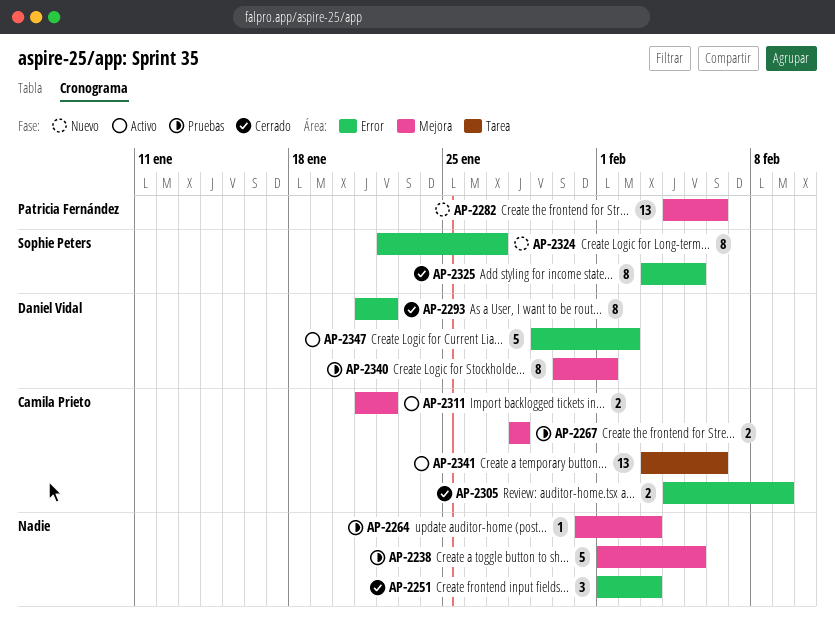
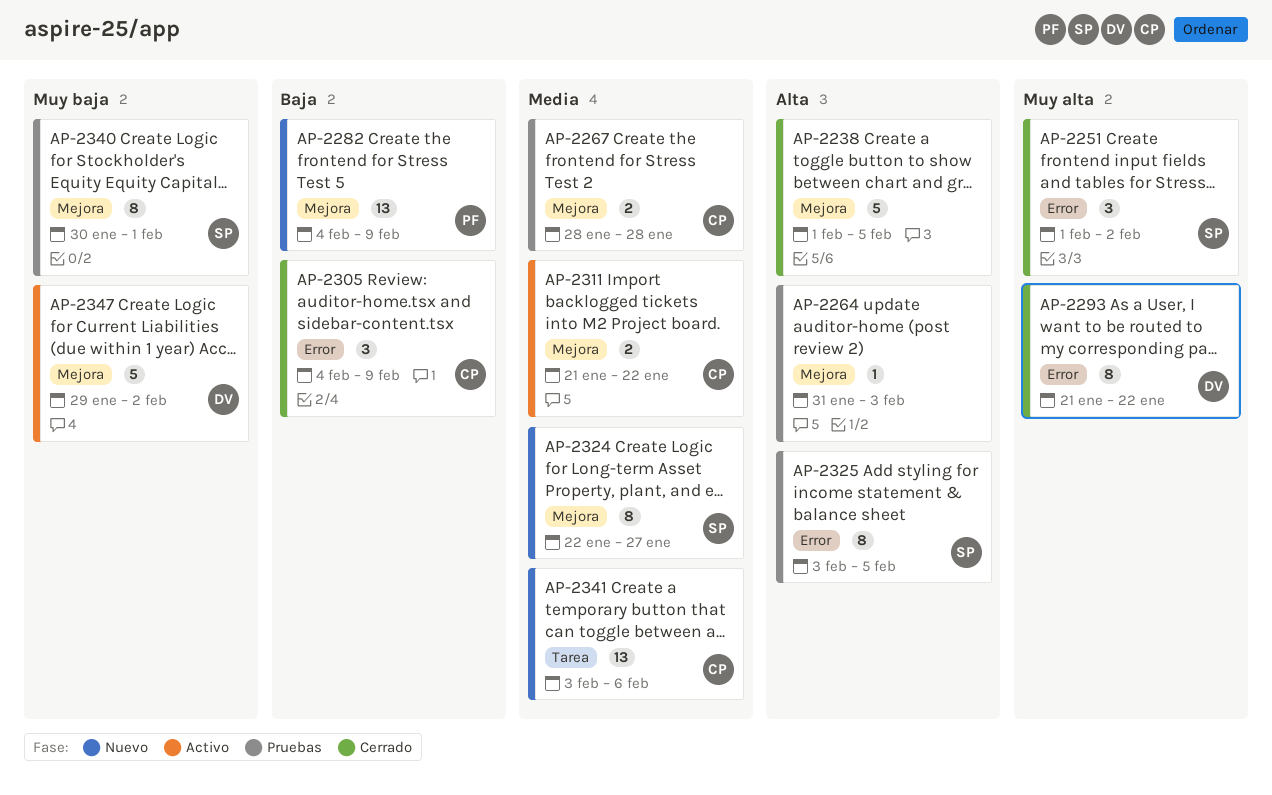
AP-2238, status: Pruebas -> Cerrado
AP-2251, owner: none -> Sophie Peters
AP-2251, due: Feb 3 -> Feb 2
AP-2282, due: Feb 6 -> Feb 9
AP-2305, estimate: 2 -> 3
AP-2324, label: Error -> Mejora
AP-2325, status: Cerrado -> Pruebas
AP-2340, owner: Daniel Vidal -> Sophie Peters
AP-2341, status: Activo -> Nuevo
AP-2347, label: Error -> Mejora

